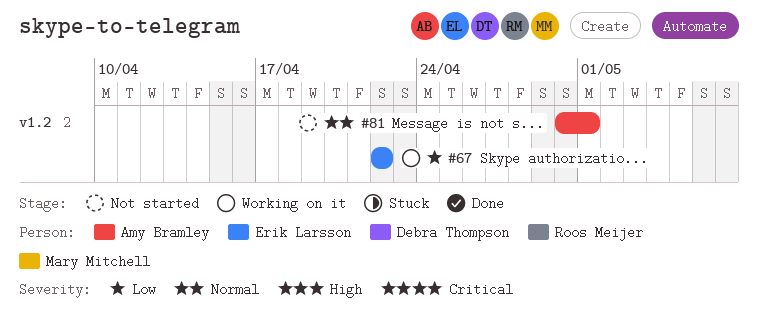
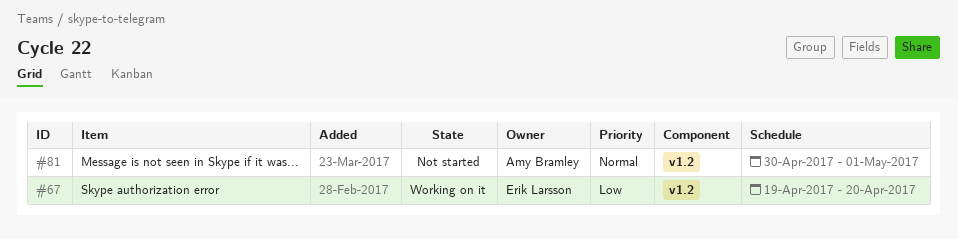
#67, start: Apr 22 -> Apr 19
#67, due: Apr 22 -> Apr 20

